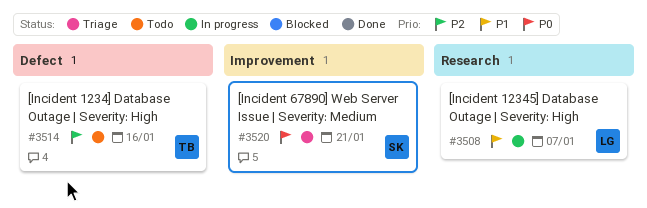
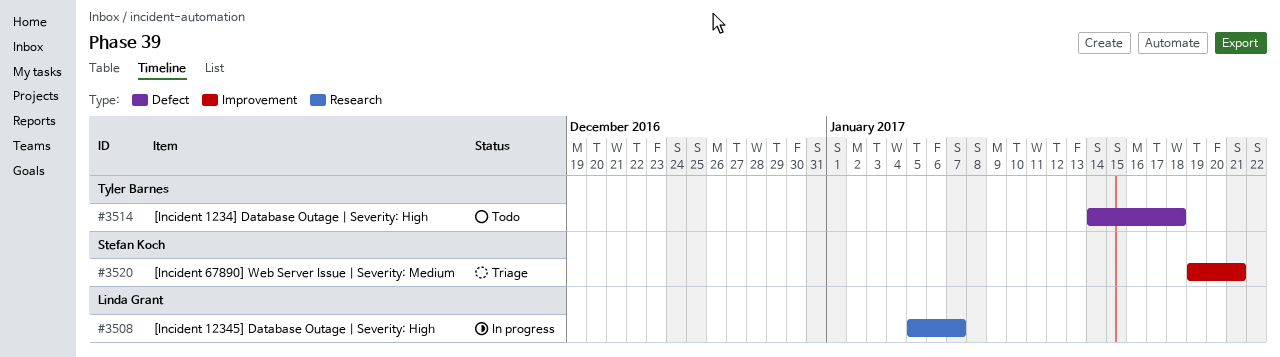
#3514, due: Jan 16 -> Jan 18

